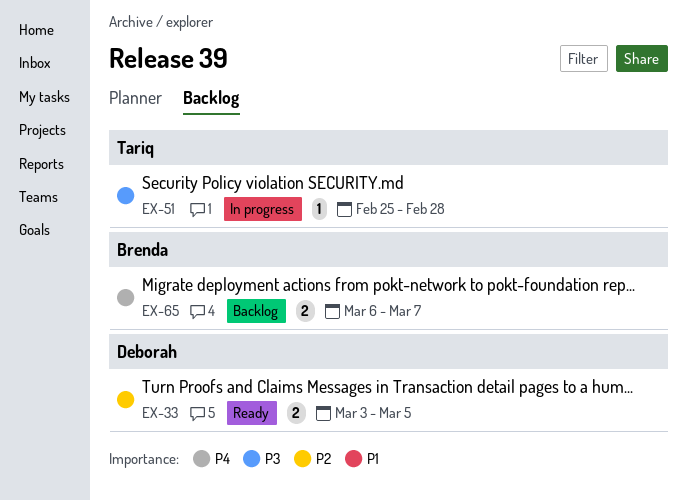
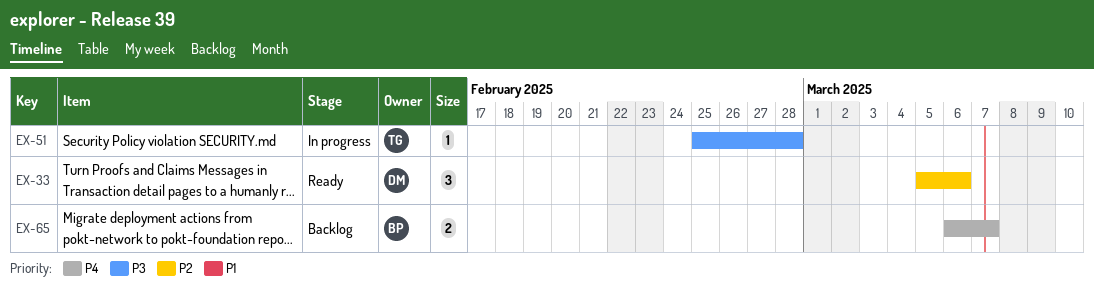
EX-33, estimate: 2 -> 3
EX-33, start: Mar 3 -> Mar 5
EX-33, due: Mar 5 -> Mar 6

